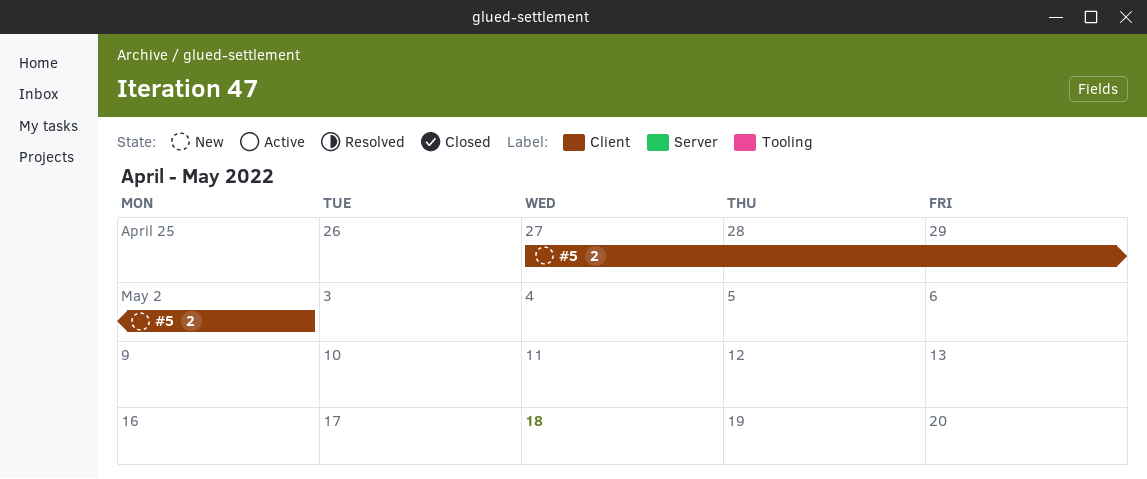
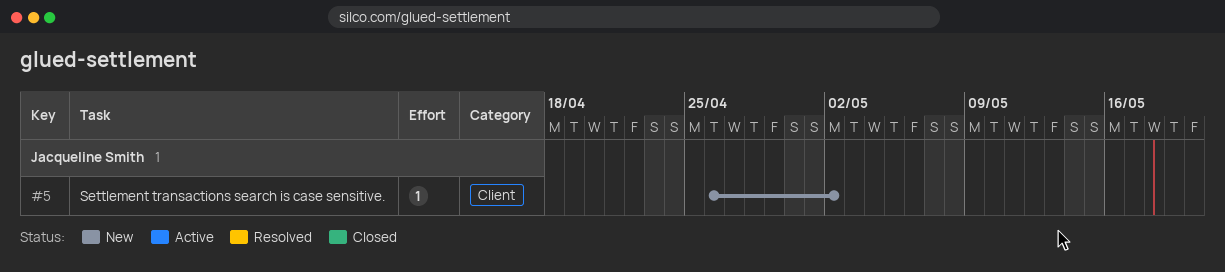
#5, estimate: 2 -> 1
#5, start: Apr 27 -> Apr 26

